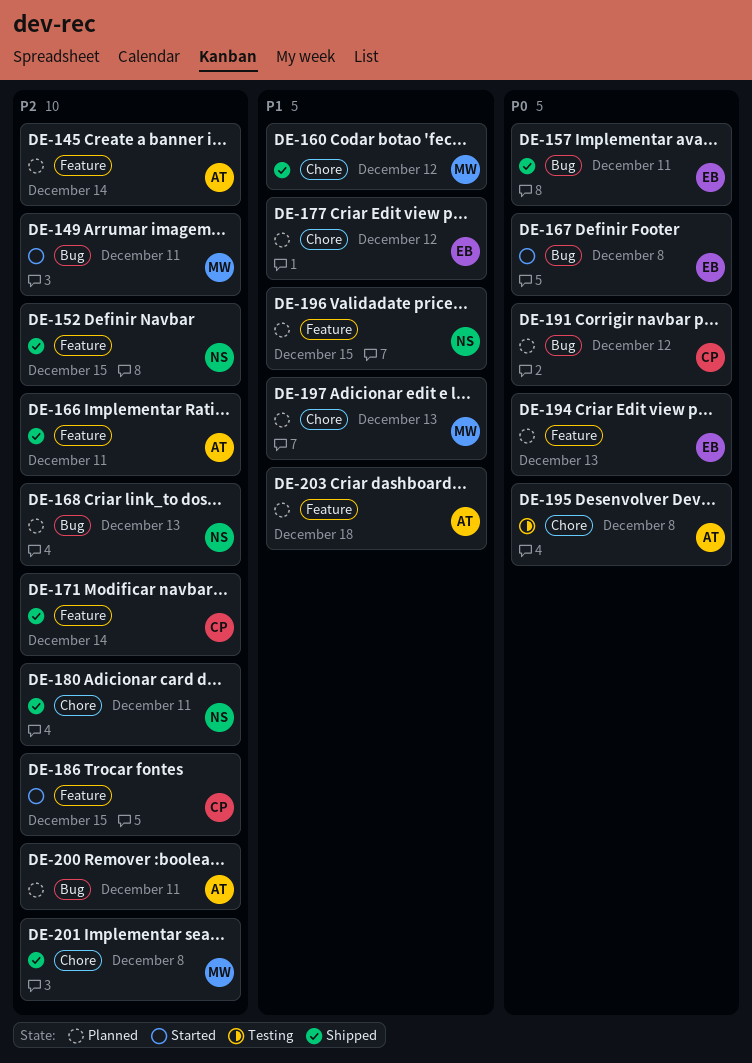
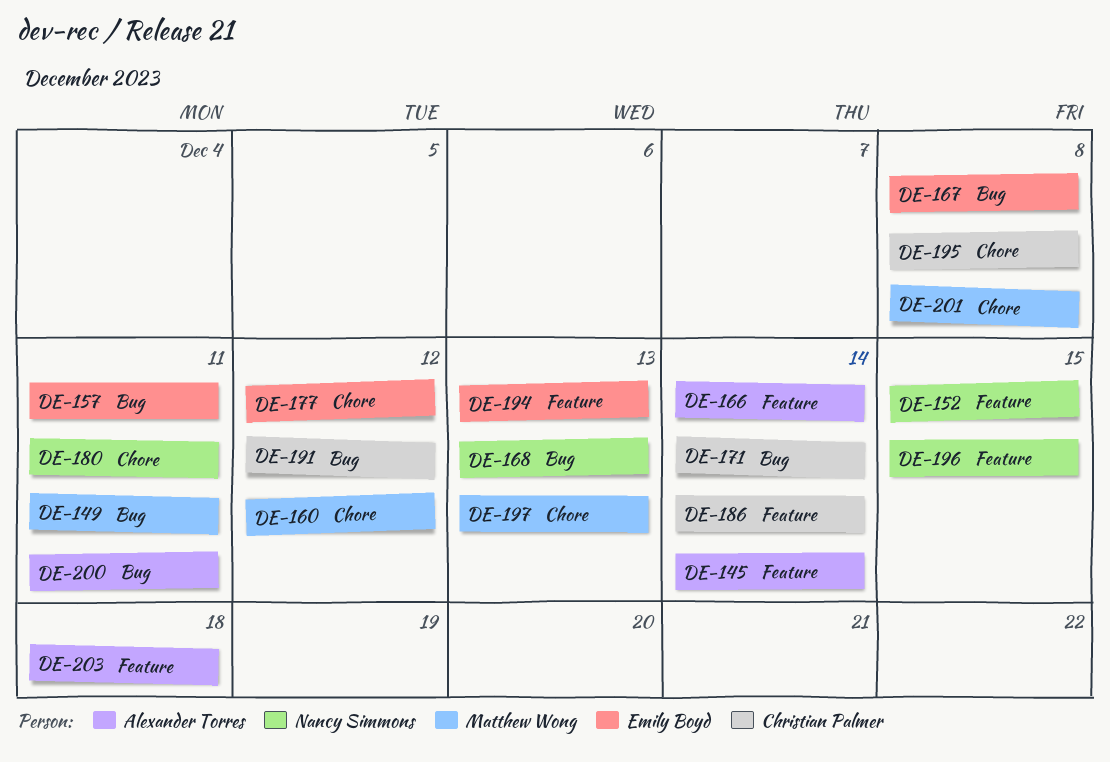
DE-166, due: Dec 11 -> Dec 14
DE-171, label: Feature -> Bug
DE-186, due: Dec 15 -> Dec 14
DE-195, owner: Alexander Torres -> Christian Palmer

